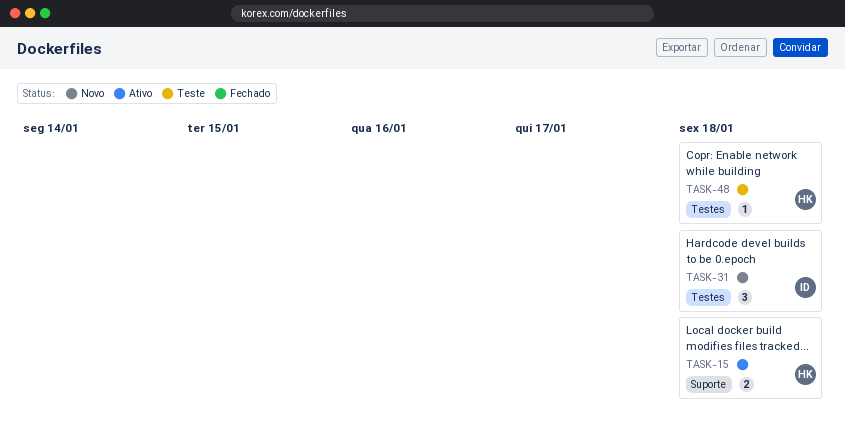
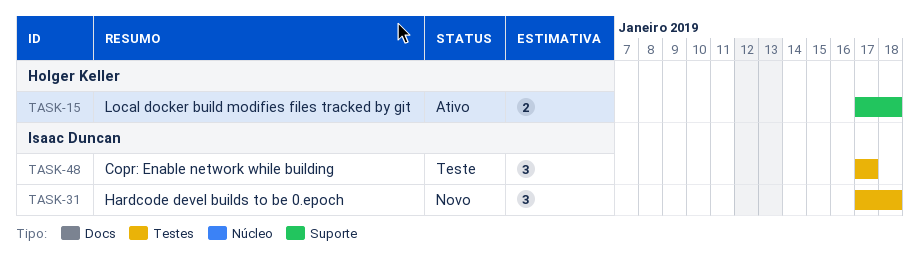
TASK-48, owner: Holger Keller -> Isaac Duncan
TASK-48, estimate: 1 -> 3
TASK-48, due: Jan 18 -> Jan 17

